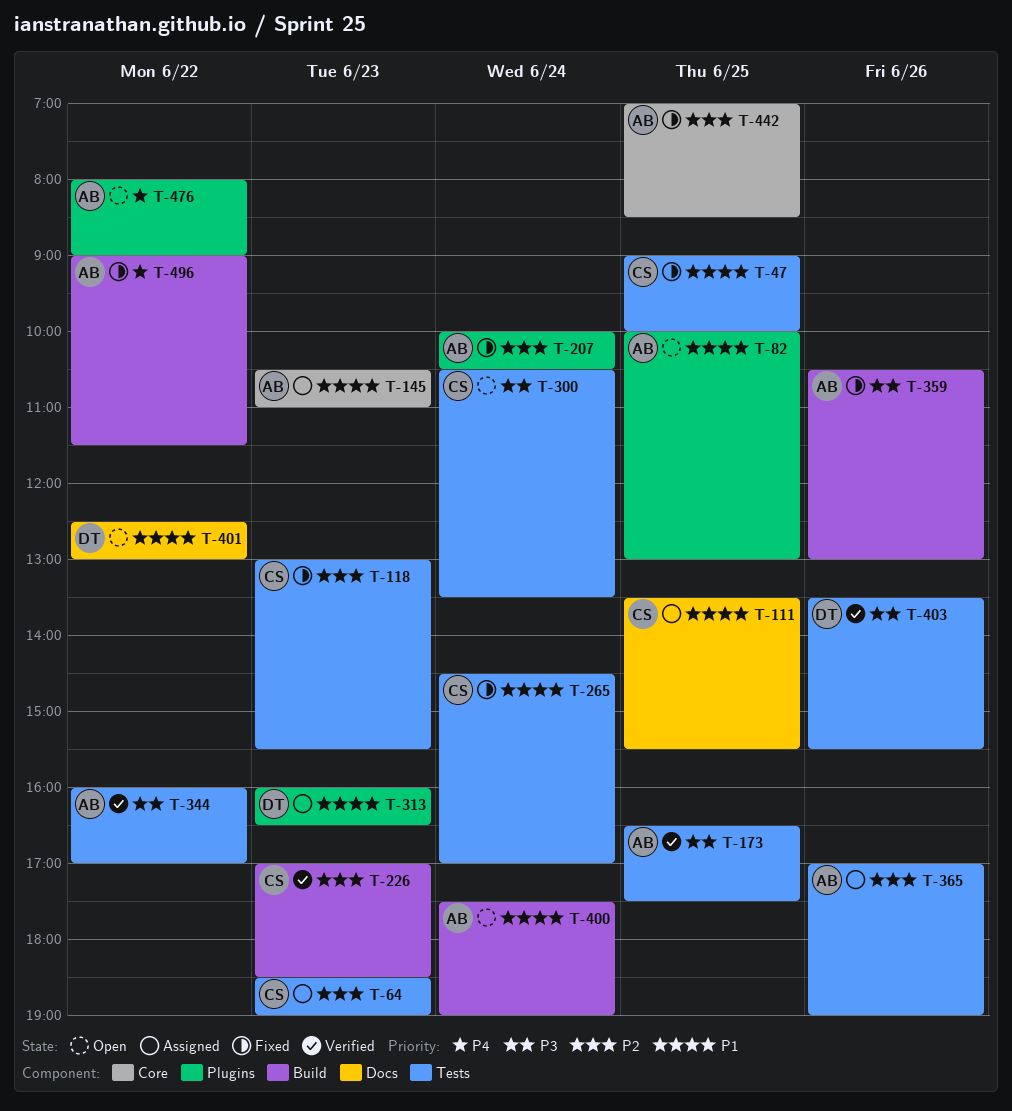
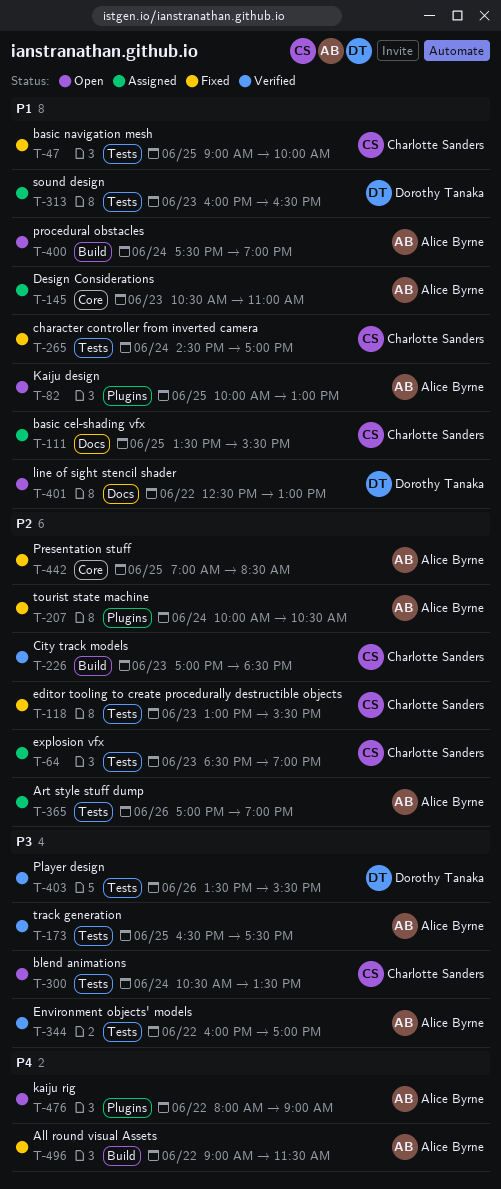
T-313, label: Plugins -> Tests
T-359: present -> none

